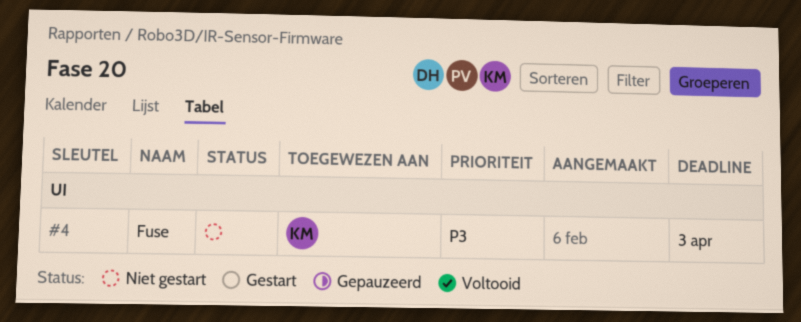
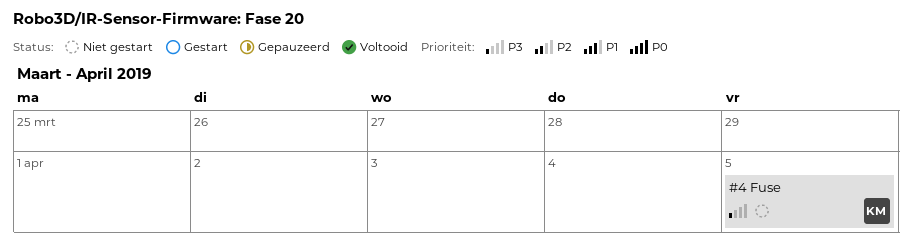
#4, due: Apr 3 -> Apr 5

